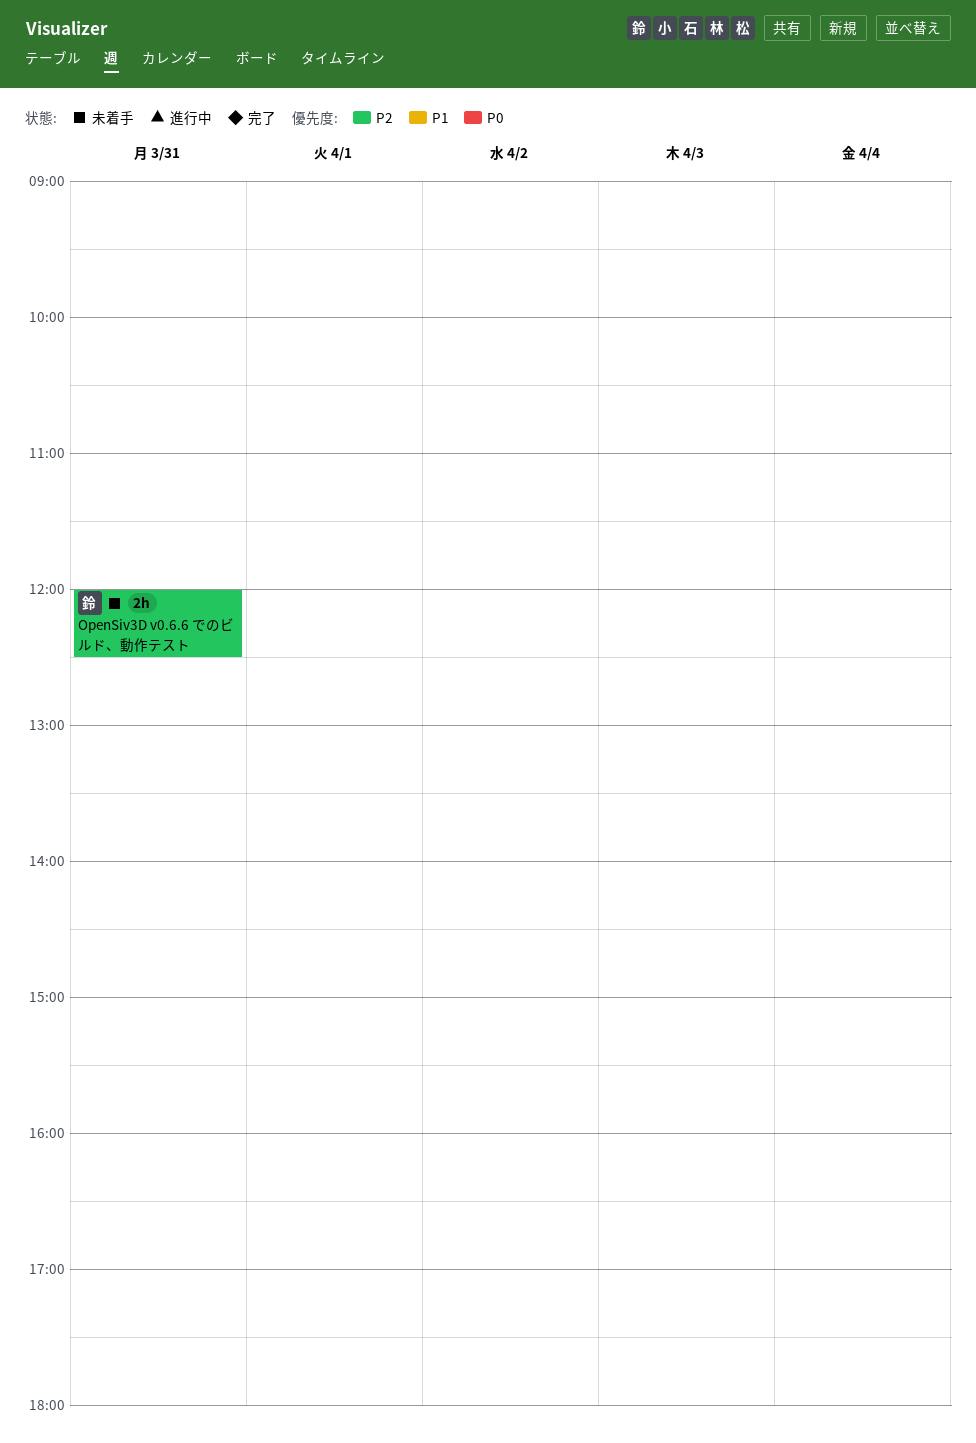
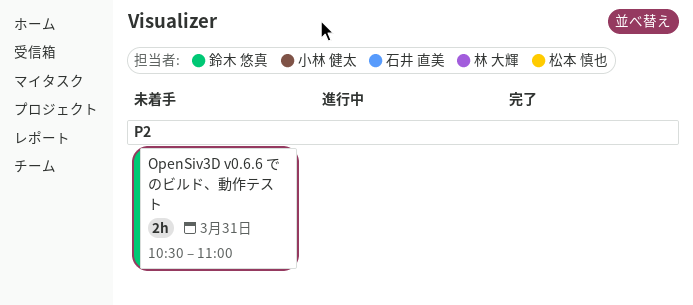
OpenSiv3D v0.6.6 でのビルド、動作テスト, begins: 12:00 -> 10:30
OpenSiv3D v0.6.6 でのビルド、動作テスト, ends: 12:30 -> 11:00

